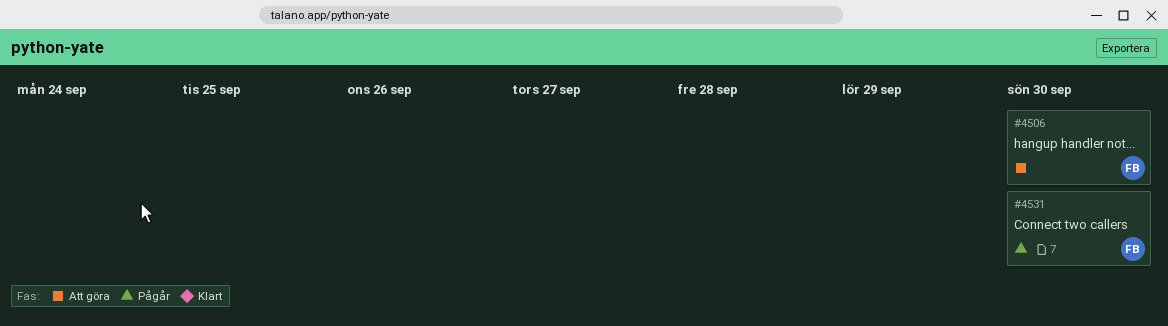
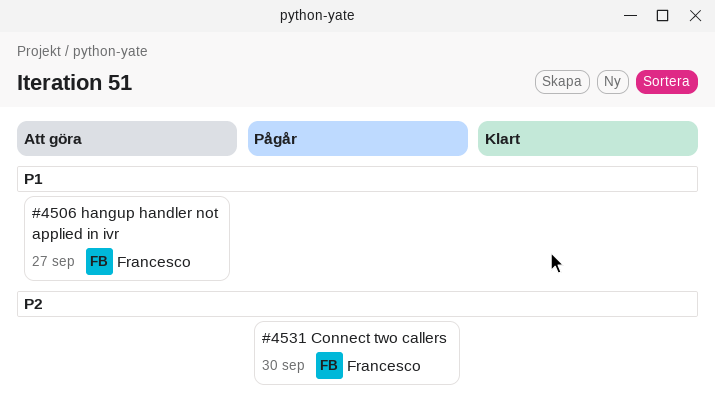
#4506, due: Sep 30 -> Sep 27

